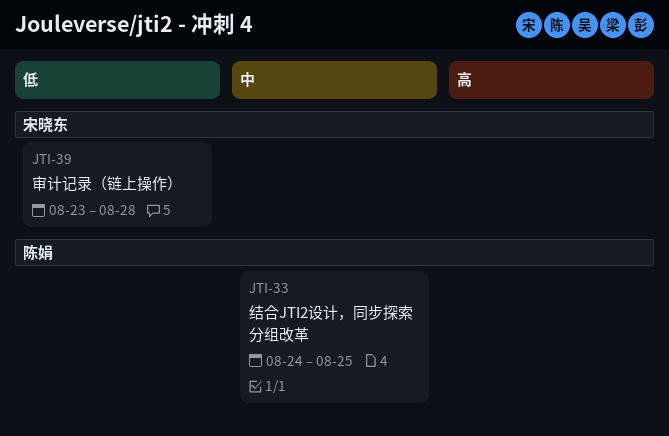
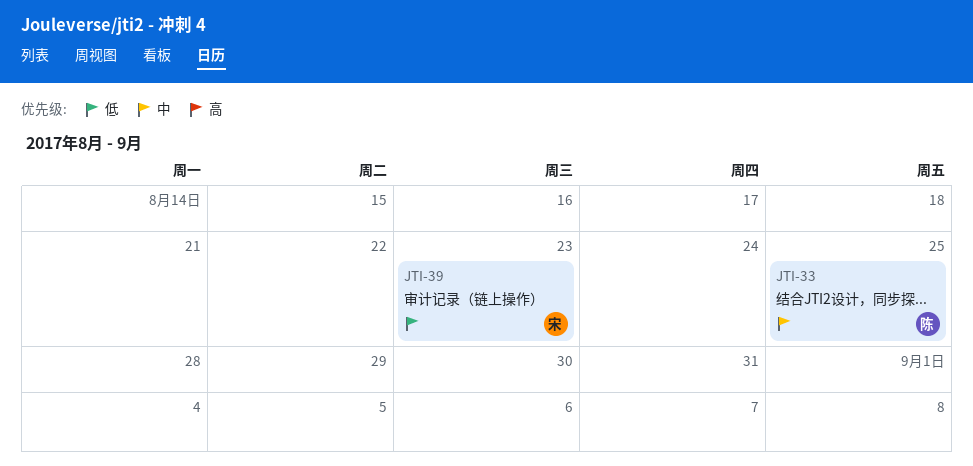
JTI-39, due: Aug 28 -> Aug 23

